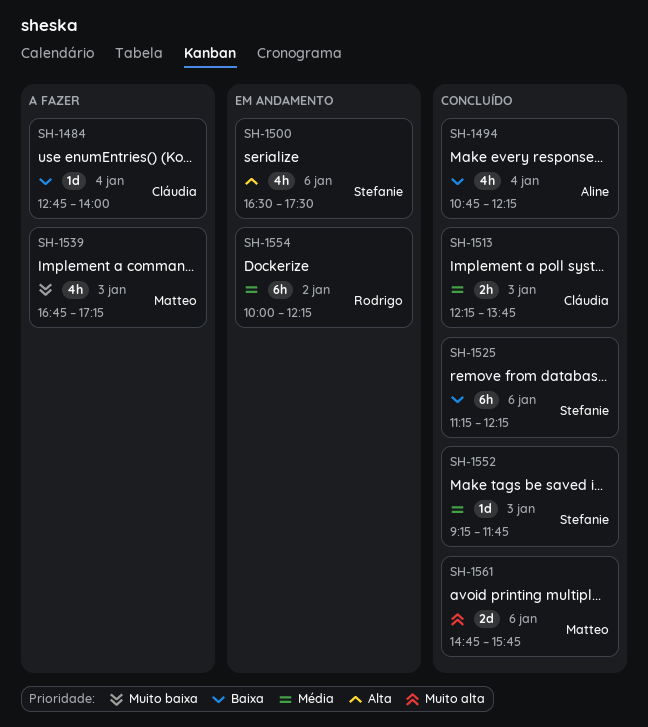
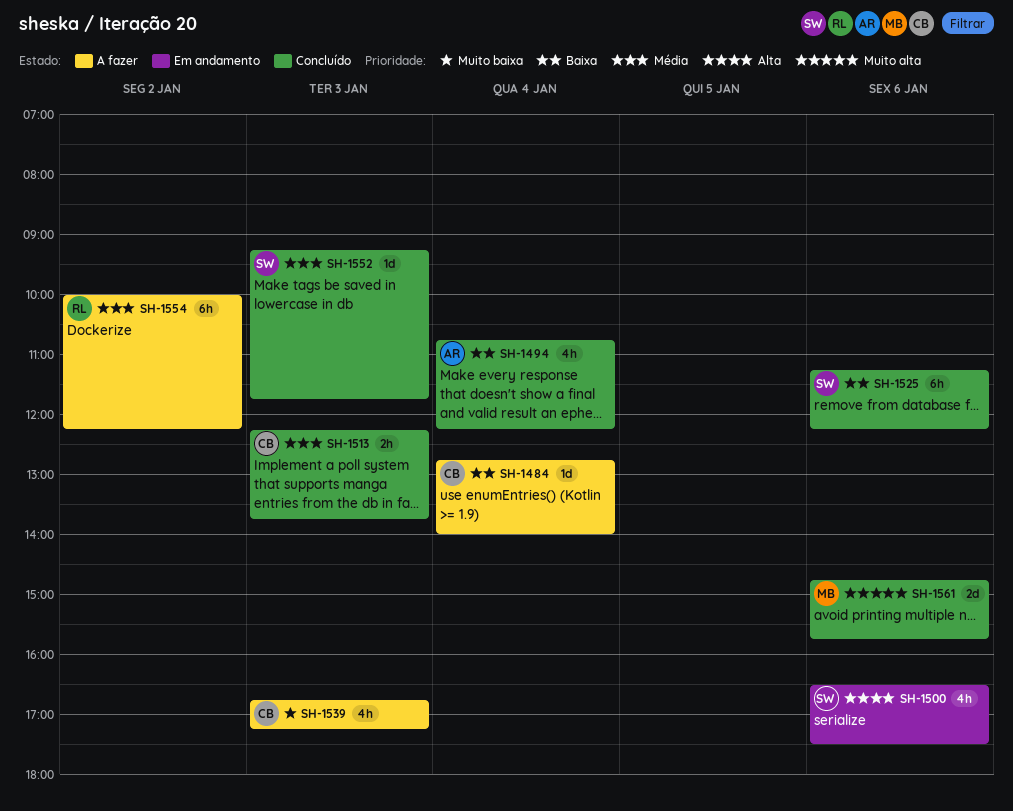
SH-1539, owner: Matteo -> Cláudia
SH-1554, status: Em andamento -> A fazer

